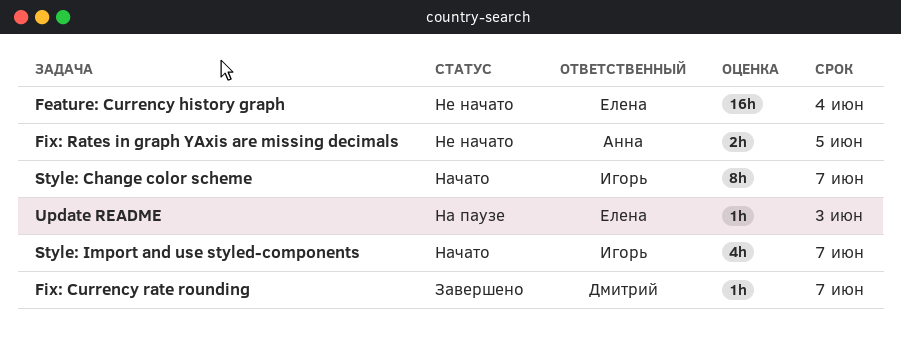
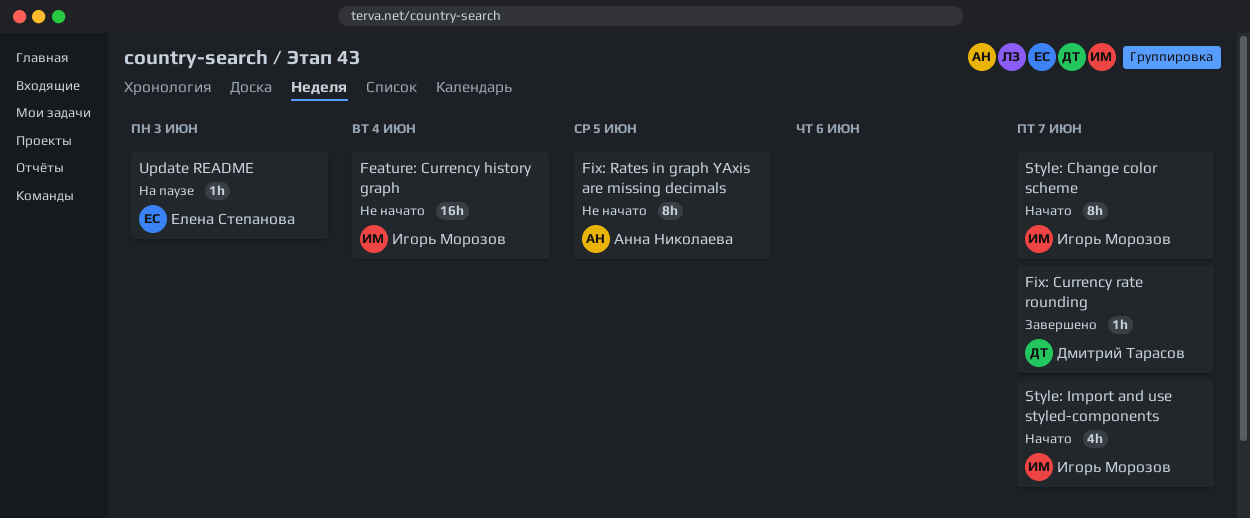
Feature: Currency history graph, owner: Елена Степанова -> Игорь Морозов
Fix: Rates in graph YAxis are missing decimals, estimate: 2h -> 8h

